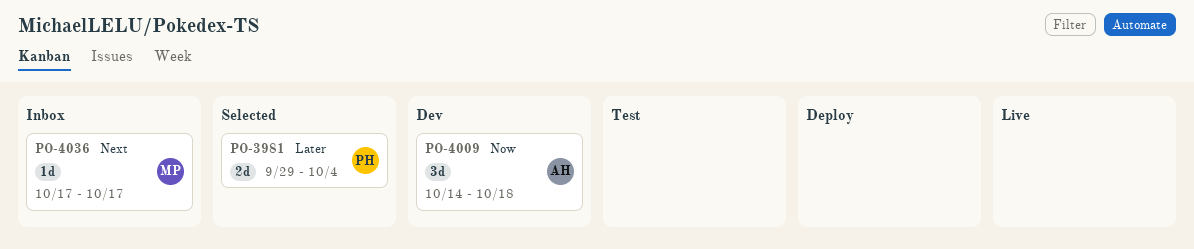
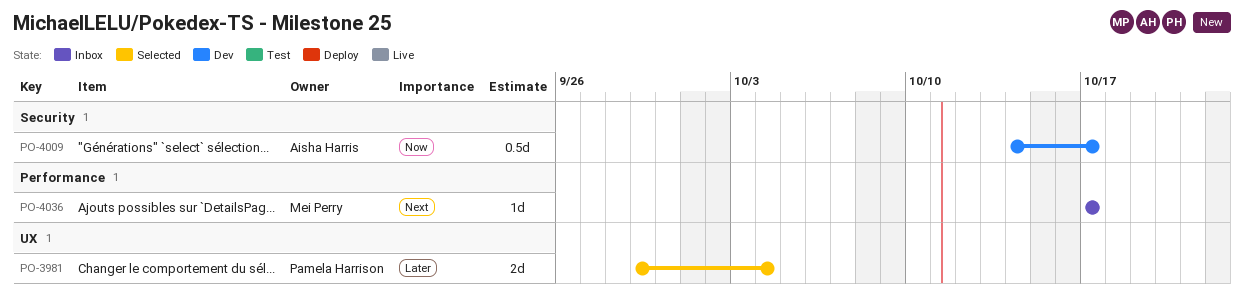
PO-4009, estimate: 3d -> 0.5d
PO-4009, due: Oct 18 -> Oct 17

